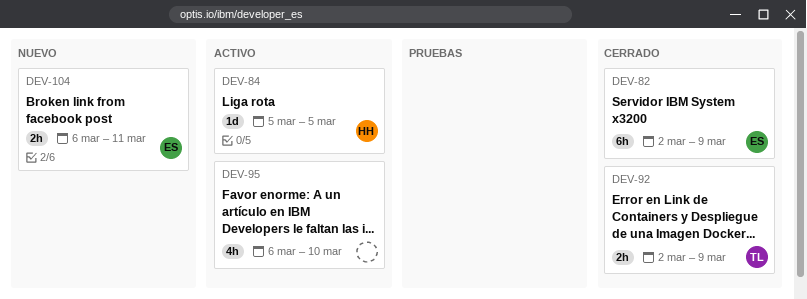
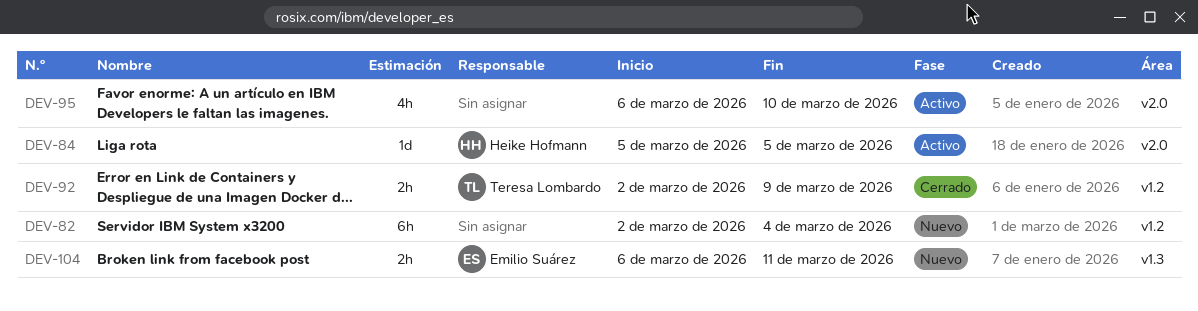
DEV-82, status: Cerrado -> Nuevo
DEV-82, owner: Emilio Suárez -> none
DEV-82, due: Mar 9 -> Mar 4

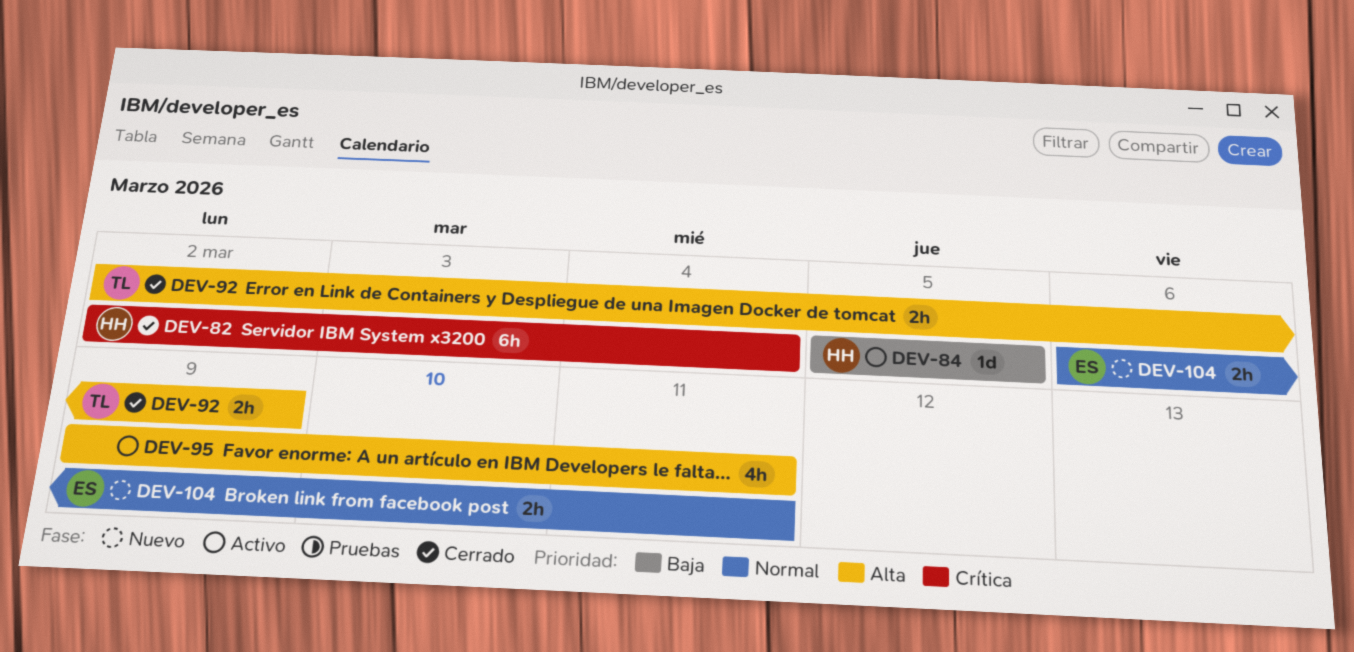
DEV-82, status: Nuevo -> Cerrado
DEV-82, owner: none -> Heike Hofmann
DEV-95, start: Mar 6 -> Mar 9
DEV-95, due: Mar 10 -> Mar 11

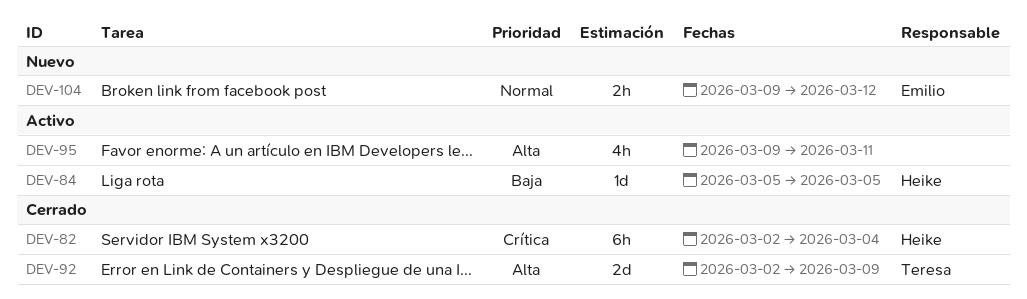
DEV-92, estimate: 2h -> 2d
DEV-104, start: Mar 6 -> Mar 9
DEV-104, due: Mar 11 -> Mar 12

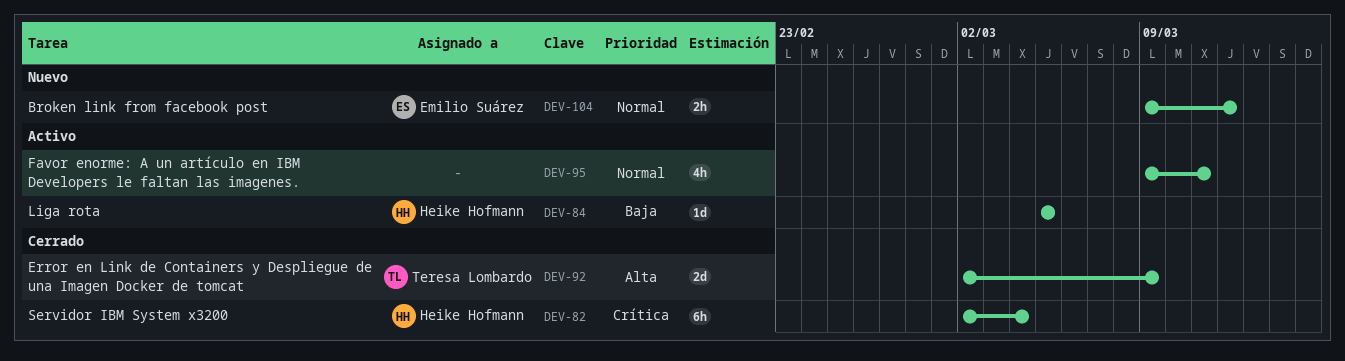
DEV-95, priority: Alta -> Normal

